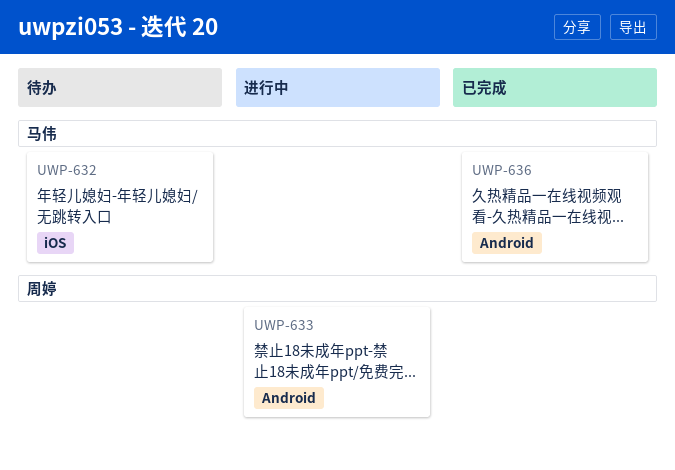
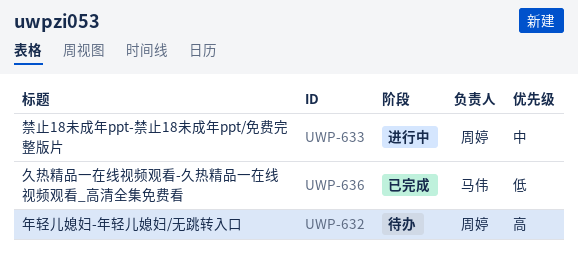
UWP-632, owner: 马伟 -> 周婷

